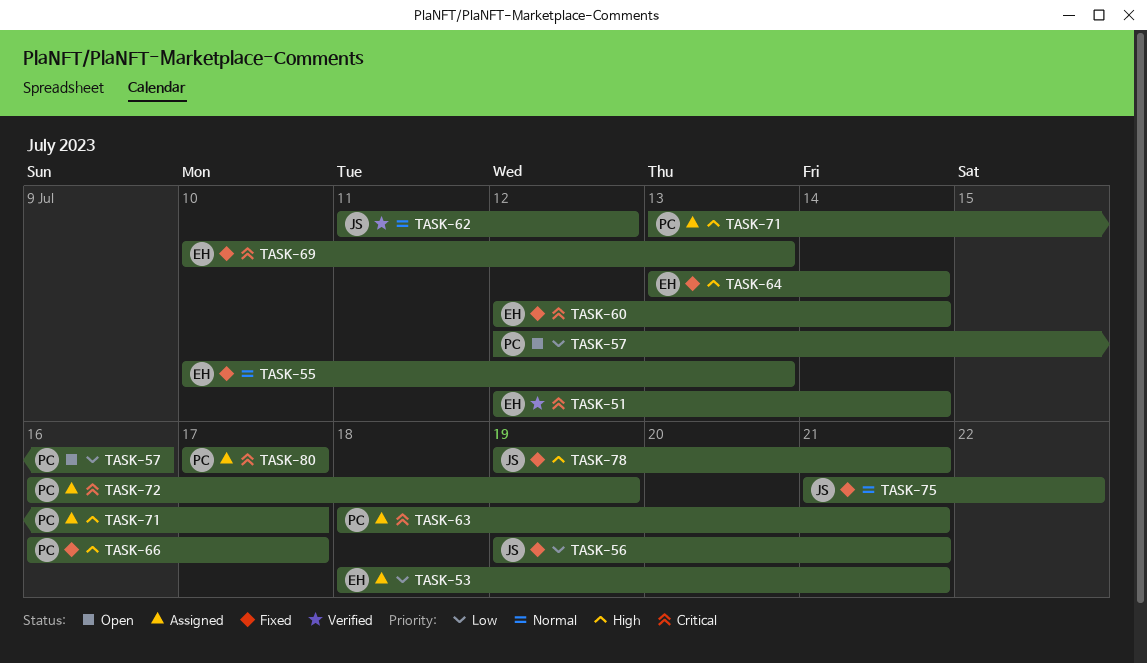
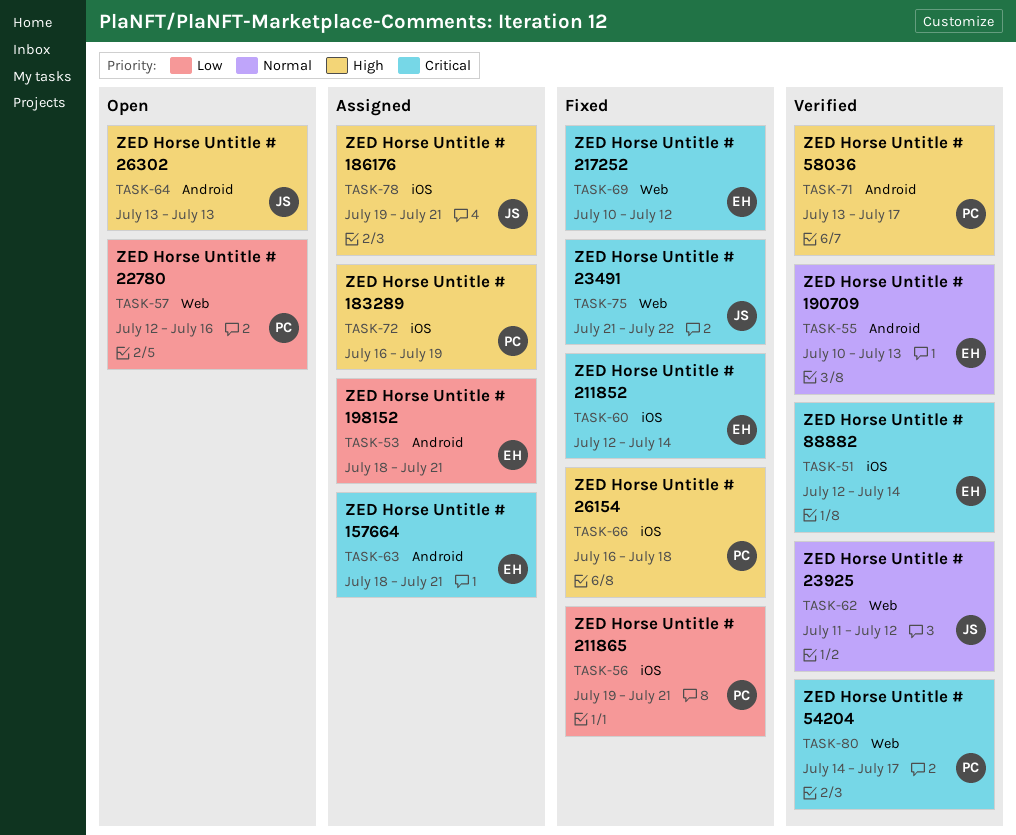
TASK-55, status: Fixed -> Verified
TASK-56, owner: JS -> PC
TASK-63, owner: PC -> EH
TASK-64, status: Fixed -> Open
TASK-64, owner: EH -> JS
TASK-64, due: Jul 14 -> Jul 13
TASK-66, due: Jul 17 -> Jul 18
TASK-69, due: Jul 13 -> Jul 12
TASK-71, status: Assigned -> Verified
TASK-72, priority: Critical -> High
TASK-75, priority: Normal -> Critical
TASK-78, status: Fixed -> Assigned
TASK-80, status: Assigned -> Verified
TASK-80, start: Jul 17 -> Jul 14

